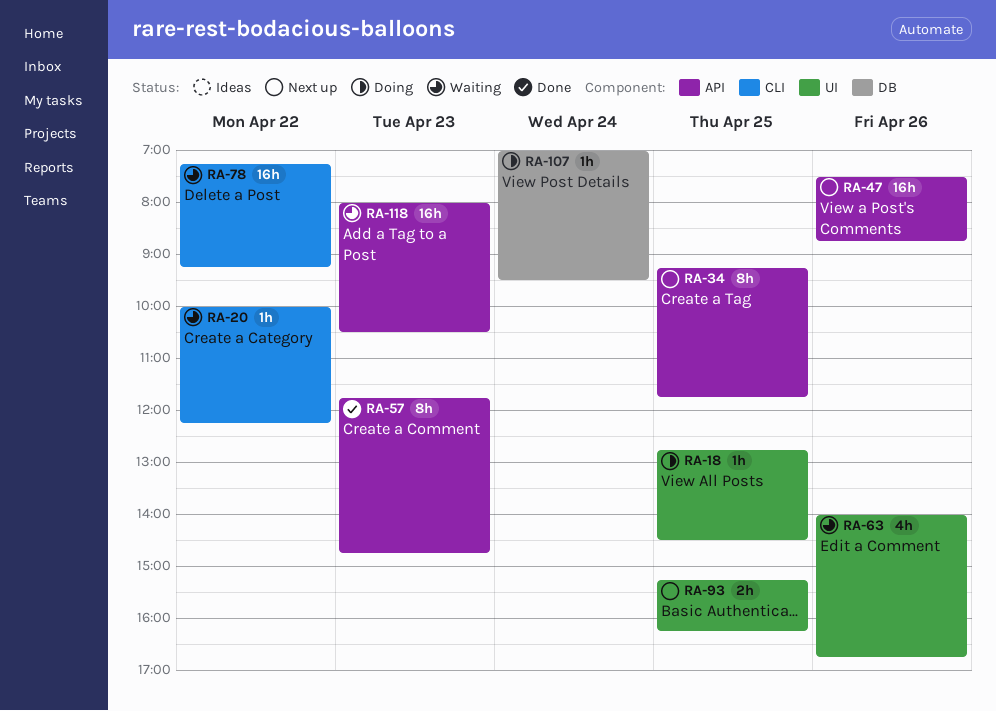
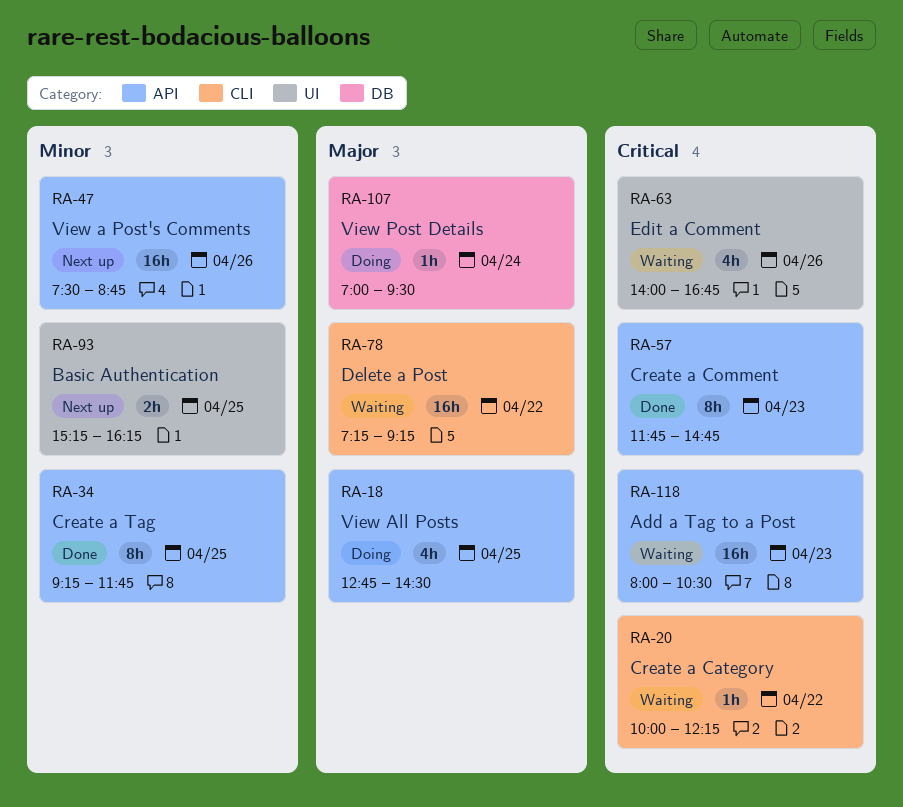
RA-18, label: UI -> API
RA-18, estimate: 1h -> 4h
RA-34, status: Next up -> Done

